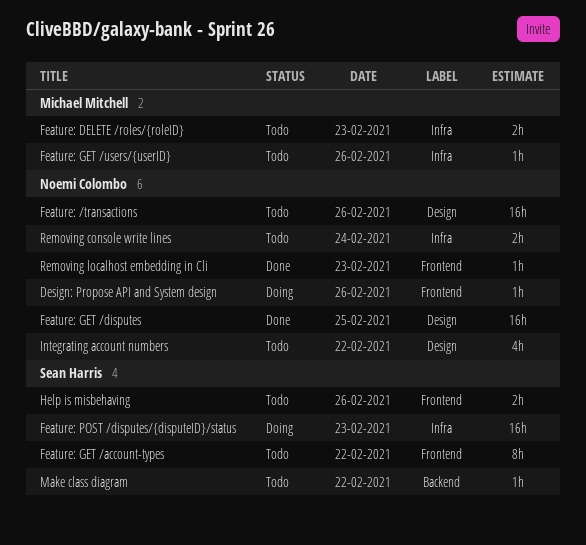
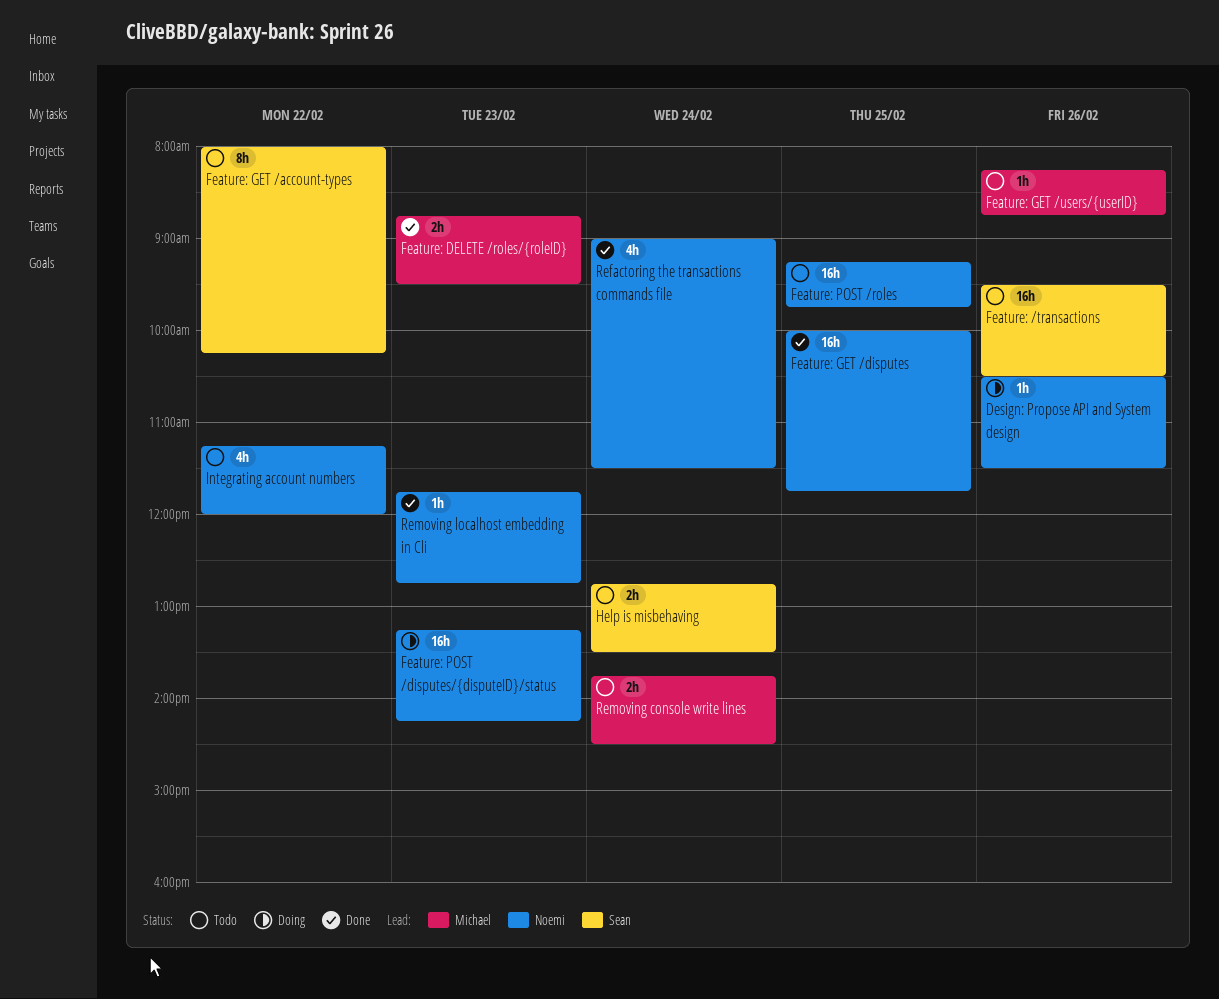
Feature: /transactions, owner: Noemi Colombo -> Sean Harris
Feature: DELETE /roles/{roleID}, status: Todo -> Done
Feature: POST /disputes/{disputeID}/status, owner: Sean Harris -> Noemi Colombo
Feature: POST /roles: none -> present
Help is misbehaving, day: Feb 26 -> Feb 24
Make class diagram: present -> none
Refactoring the transactions commands file: none -> present
Removing console write lines, owner: Noemi Colombo -> Michael Mitchell

